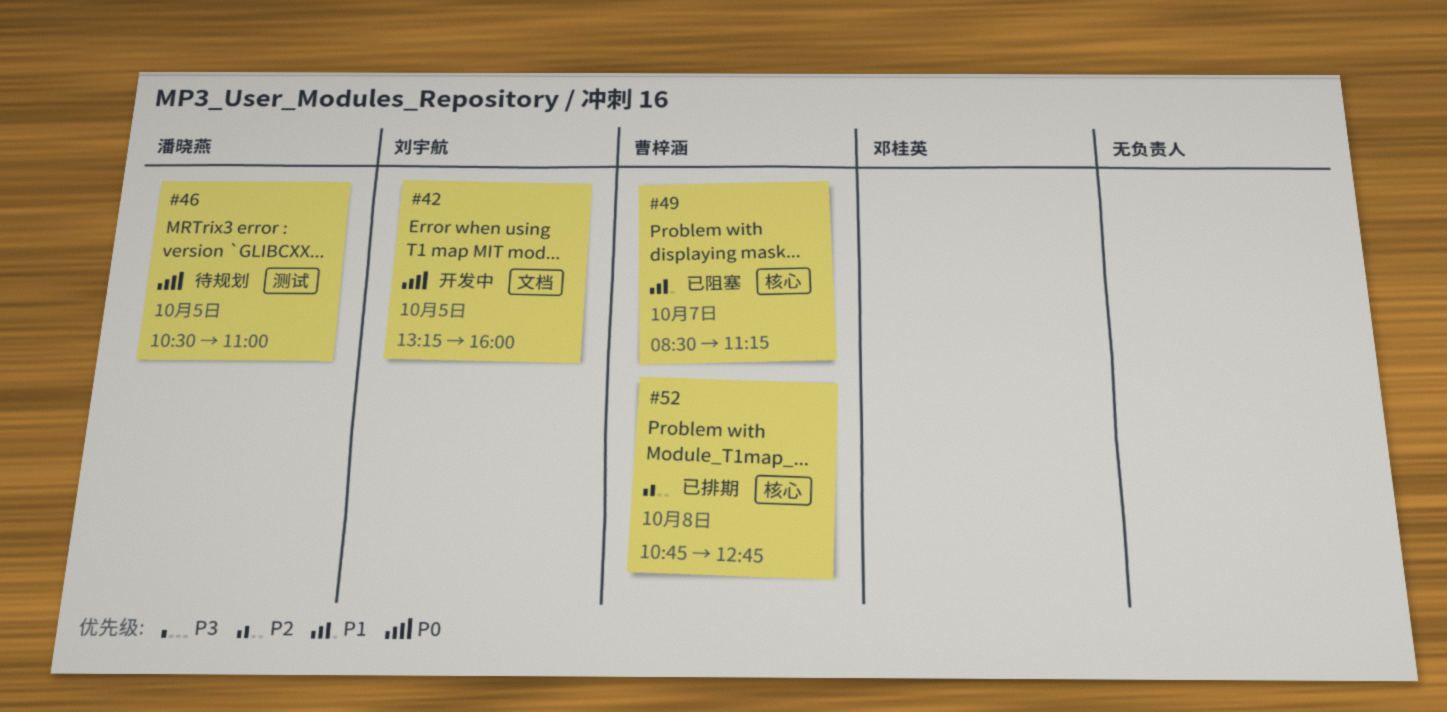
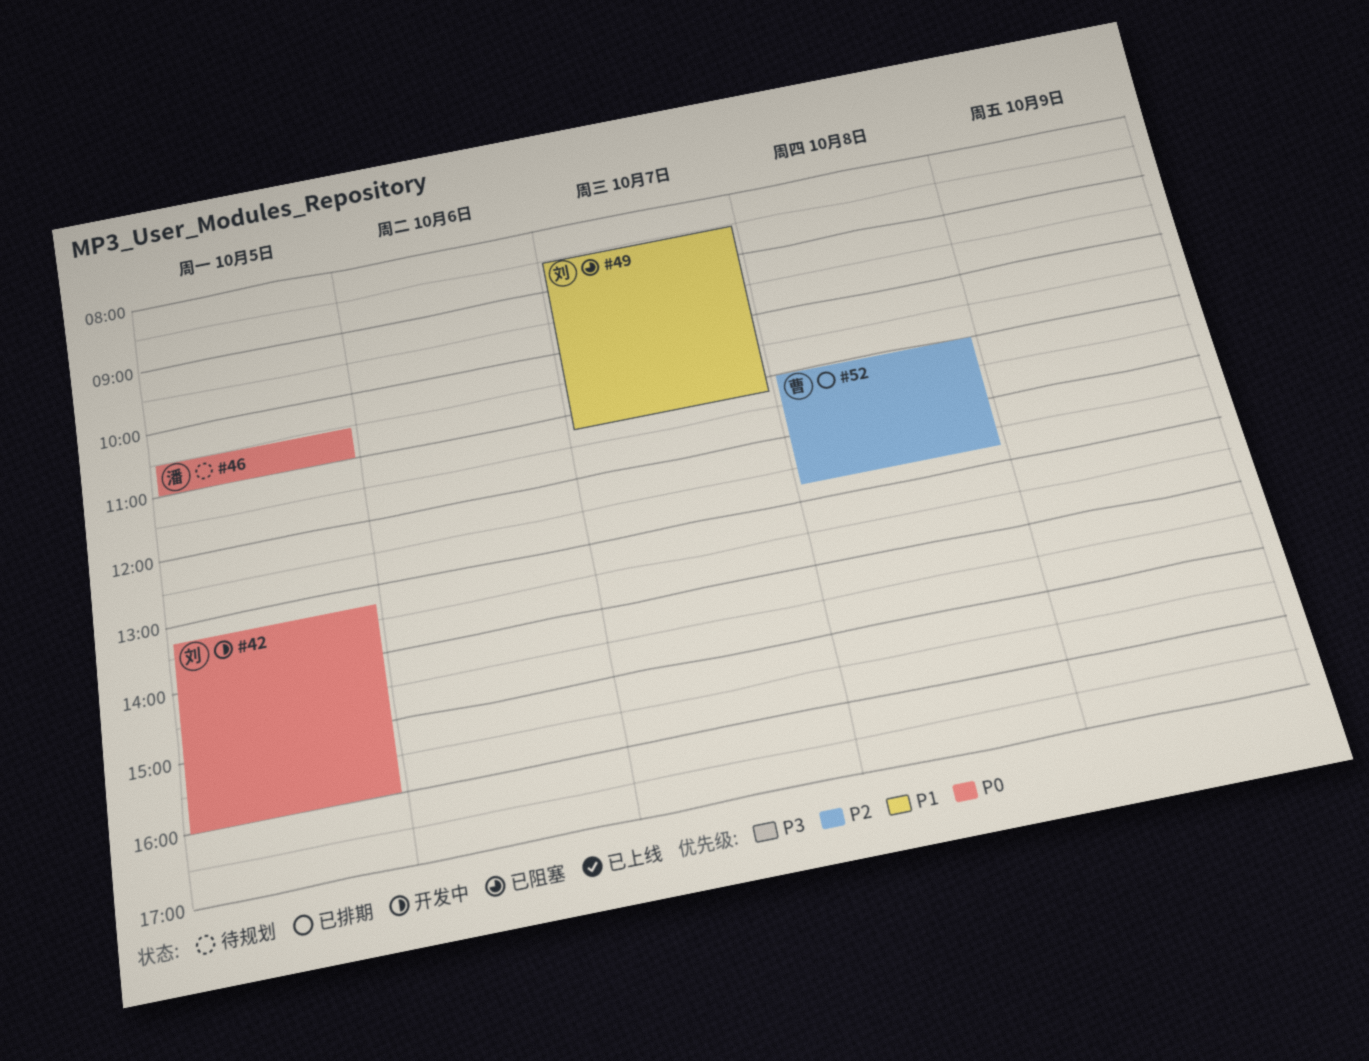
#49, owner: 曹梓涵 -> 刘宇航
#52, begins: 10:45 -> 11:00

